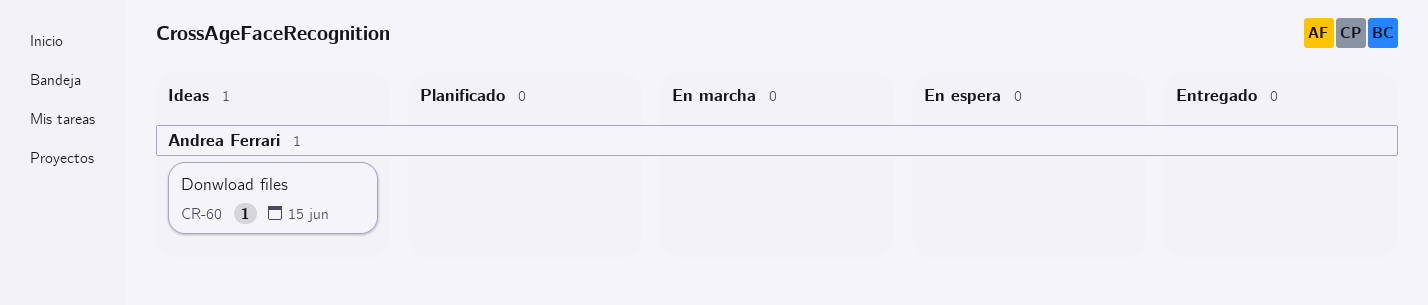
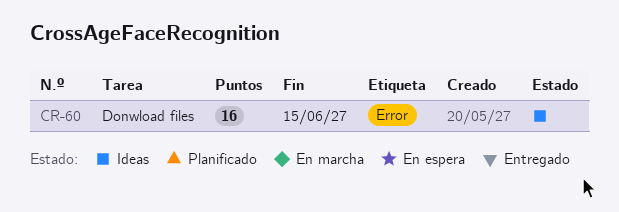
CR-60, estimate: 1 -> 16

